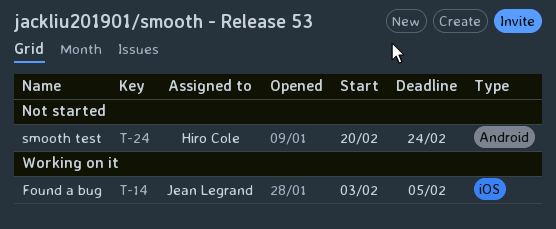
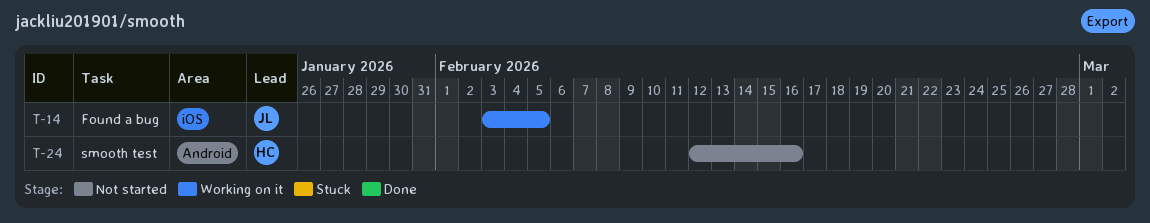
T-24, start: Feb 20 -> Feb 12
T-24, due: Feb 24 -> Feb 16

